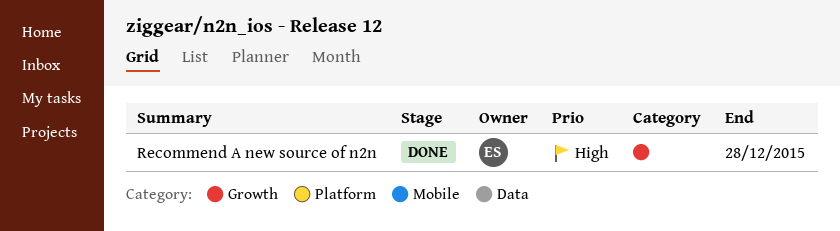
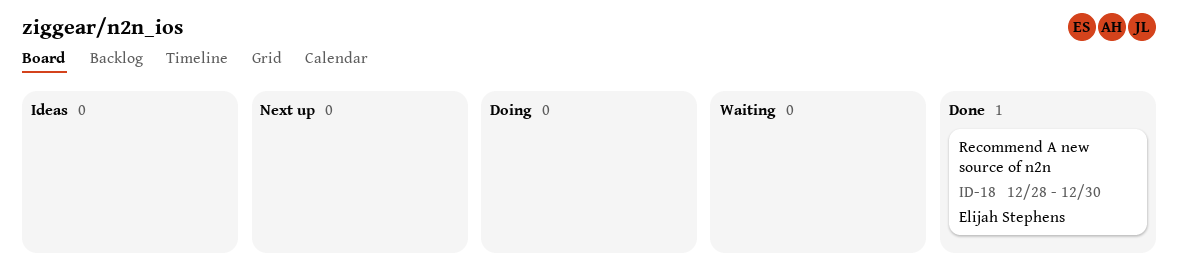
Recommend A new source of n2n, due: Dec 28 -> Dec 30

